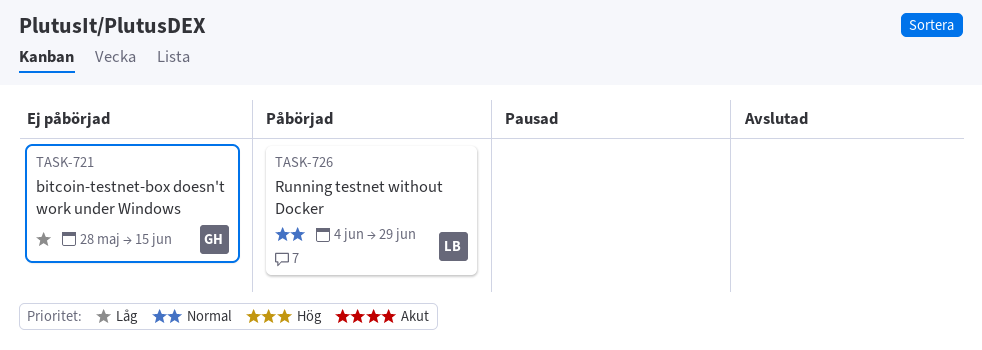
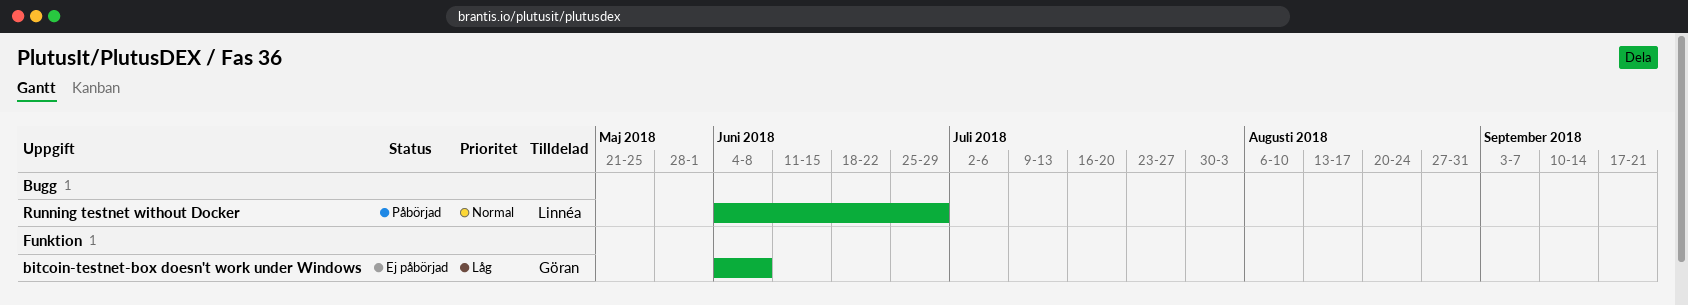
bitcoin-testnet-box doesn't work under Windows, start: May 28 -> Jun 4
bitcoin-testnet-box doesn't work under Windows, due: Jun 15 -> Jun 8

